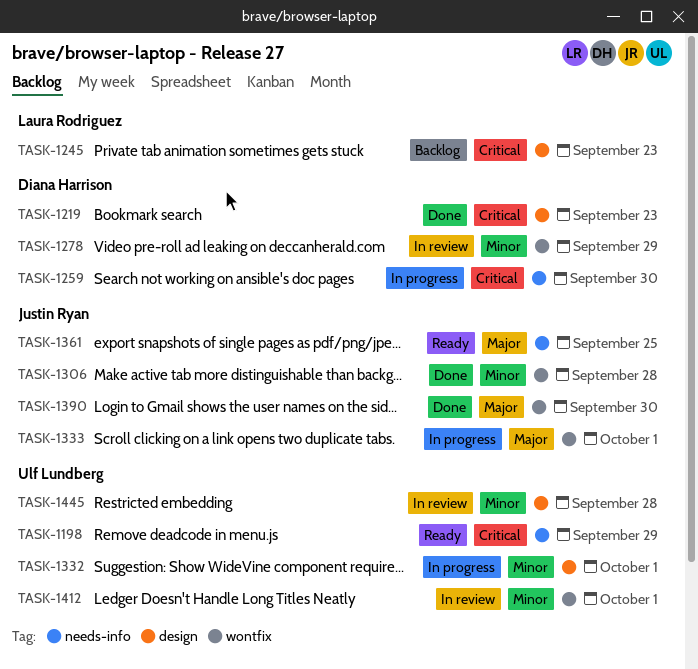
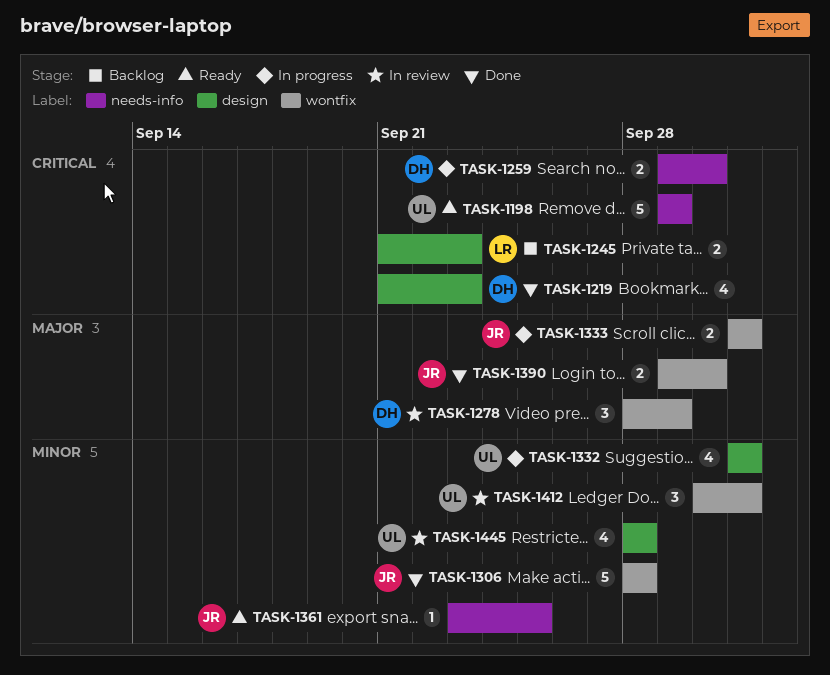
TASK-1278, priority: Minor -> Major
TASK-1361, priority: Major -> Minor

